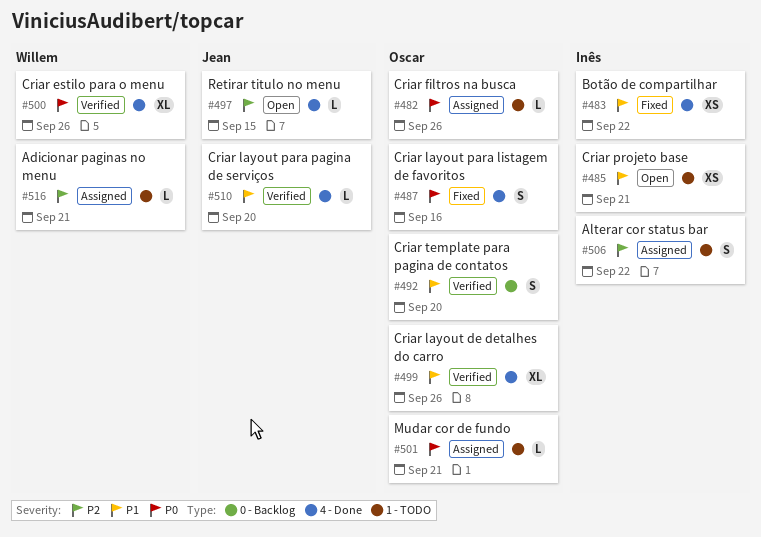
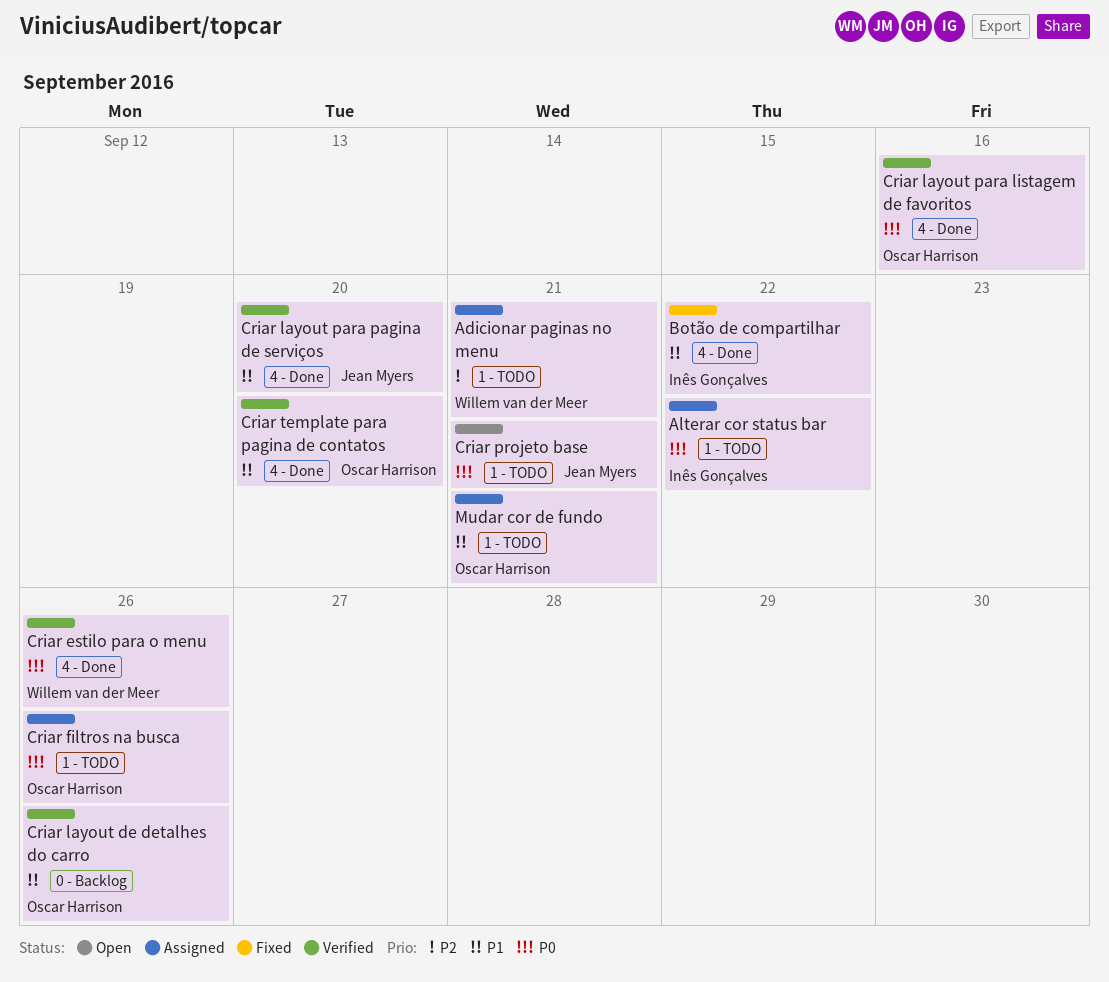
Alterar cor status bar, priority: P2 -> P0
Criar layout de detalhes do carro, label: 4 - Done -> 0 - Backlog
Criar layout para listagem de favoritos, status: Fixed -> Verified
Criar projeto base, owner: Inês Gonçalves -> Jean Myers
Criar projeto base, priority: P1 -> P0
Criar template para pagina de contatos, label: 0 - Backlog -> 4 - Done
Mudar cor de fundo, priority: P0 -> P1
Retirar titulo no menu: present -> none

